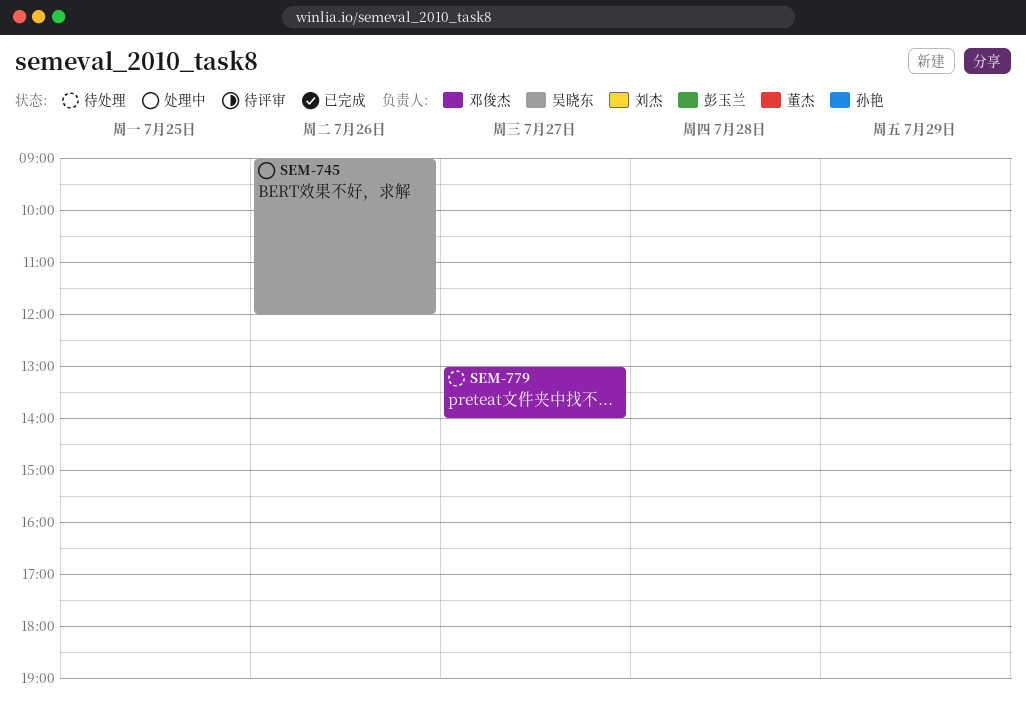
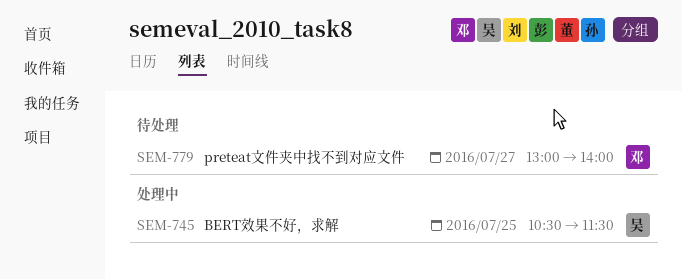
SEM-745, day: Jul 26 -> Jul 25
SEM-745, begins: 09:00 -> 10:30
SEM-745, ends: 12:00 -> 11:30

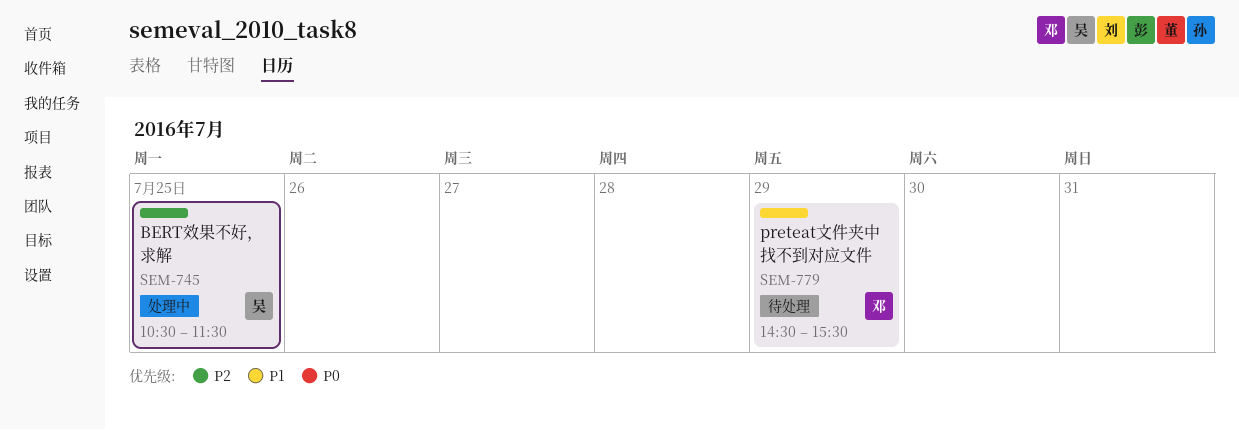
SEM-779, day: Jul 27 -> Jul 29
SEM-779, begins: 13:00 -> 14:30
SEM-779, ends: 14:00 -> 15:30

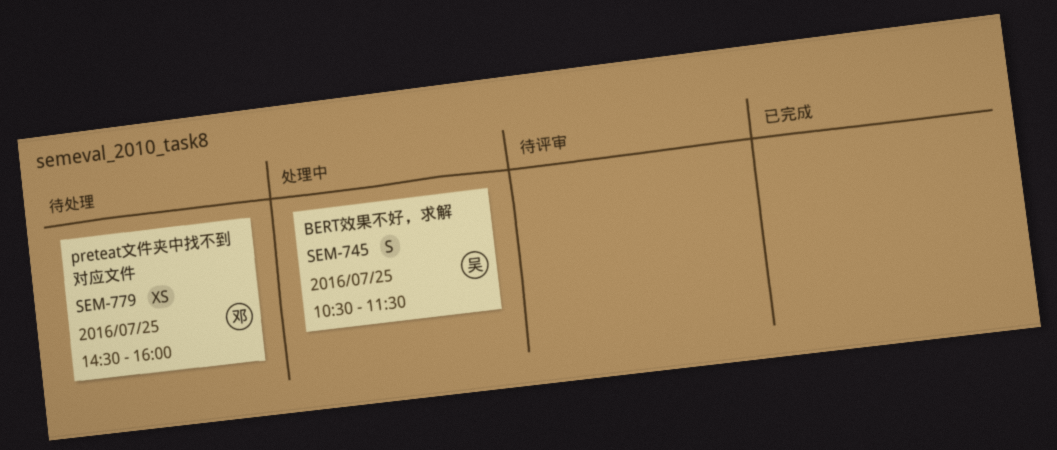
SEM-779, day: Jul 29 -> Jul 25
SEM-779, ends: 15:30 -> 16:00

